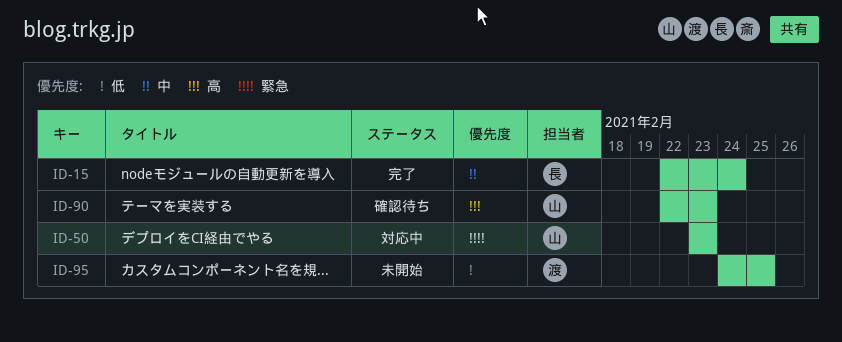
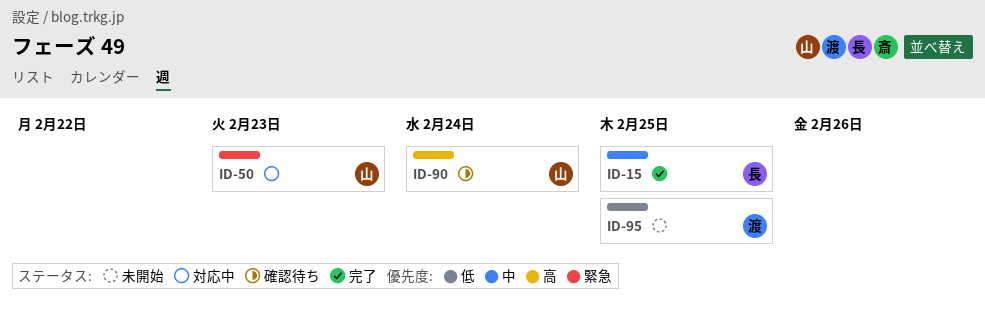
ID-15, due: Feb 24 -> Feb 25
ID-90, due: Feb 23 -> Feb 24

